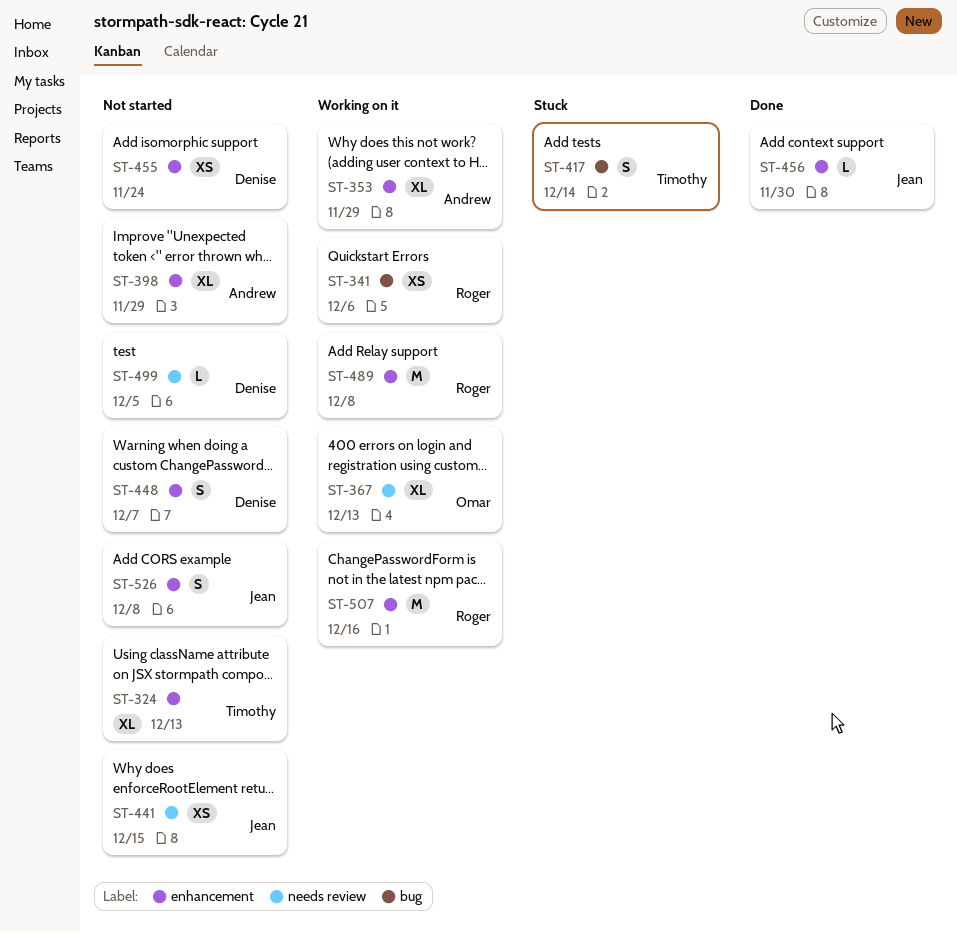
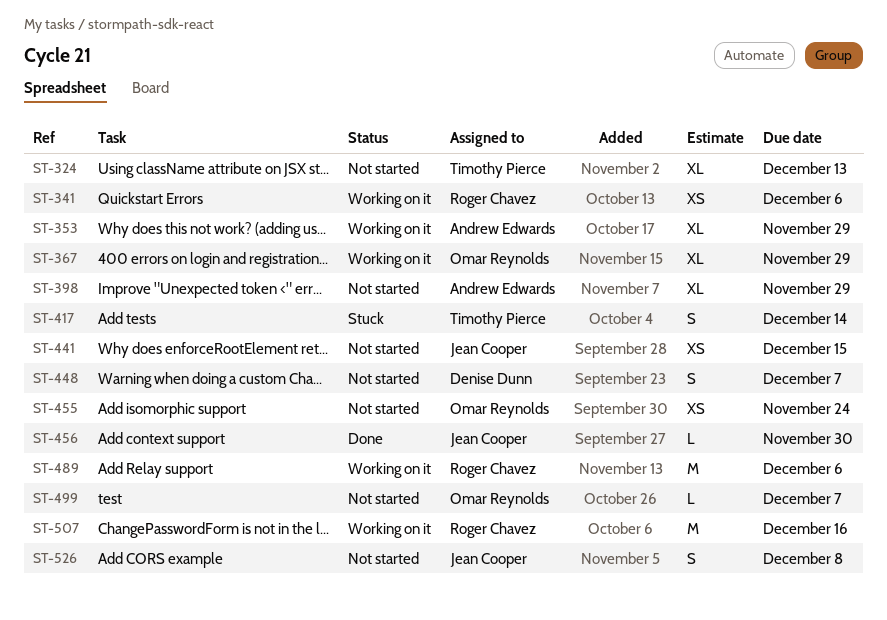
ST-367, due: Dec 13 -> Nov 29
ST-455, owner: Denise Dunn -> Omar Reynolds
ST-489, due: Dec 8 -> Dec 6
ST-499, owner: Denise Dunn -> Omar Reynolds
ST-499, due: Dec 5 -> Dec 7

